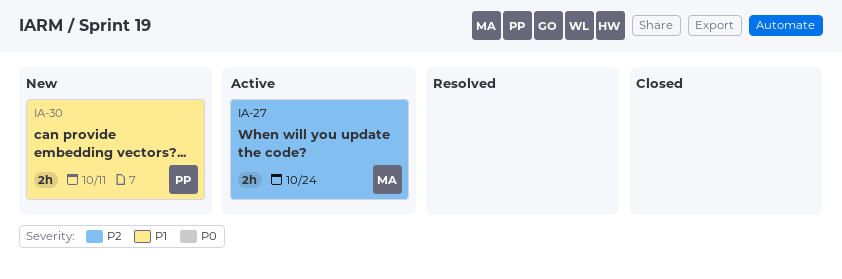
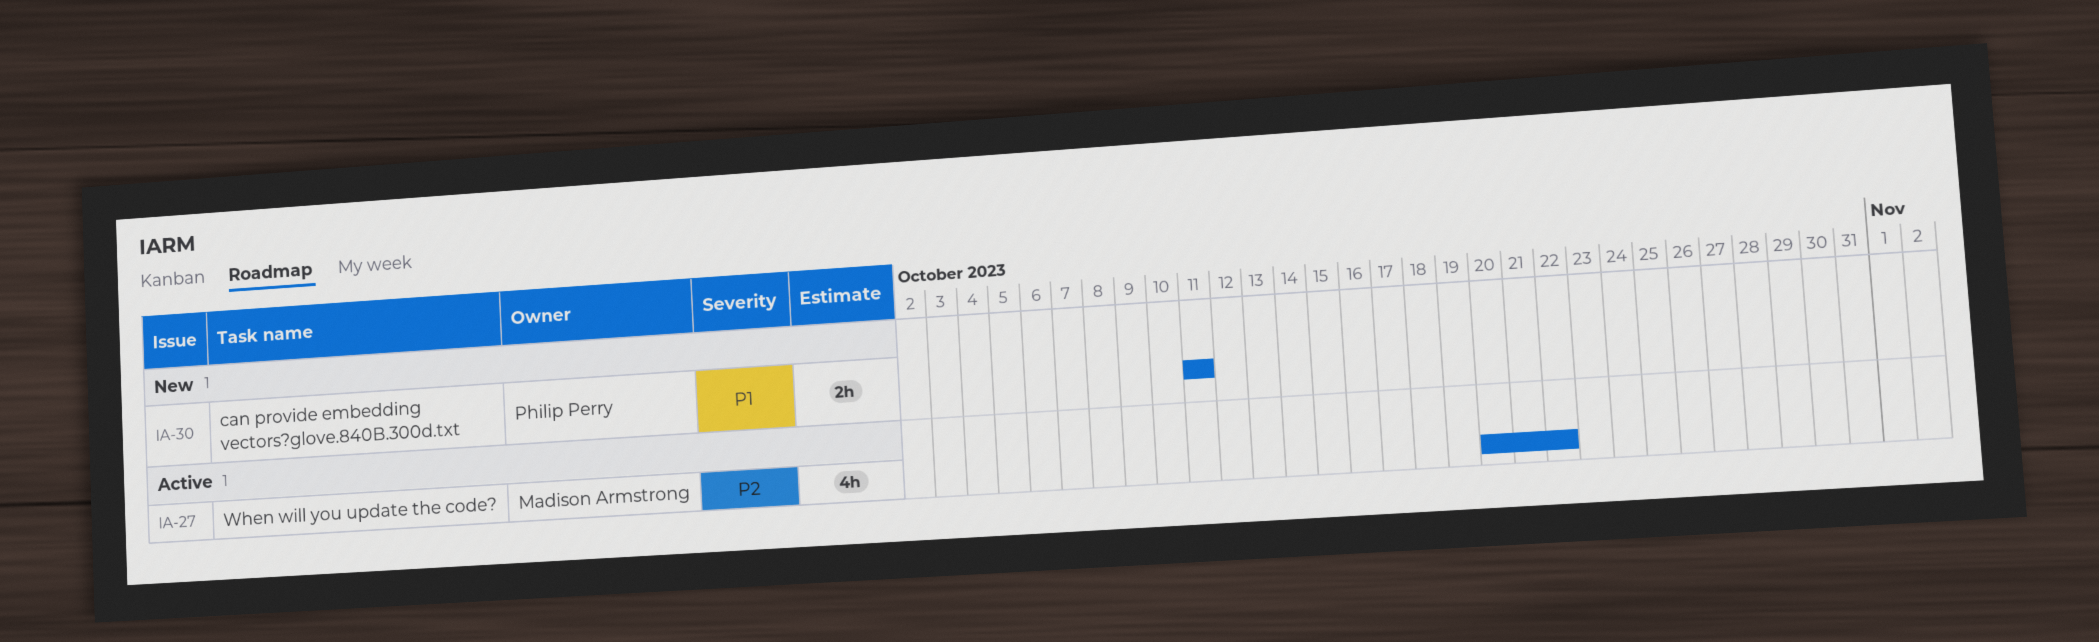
IA-27, estimate: 2h -> 4h
IA-27, due: Oct 24 -> Oct 22

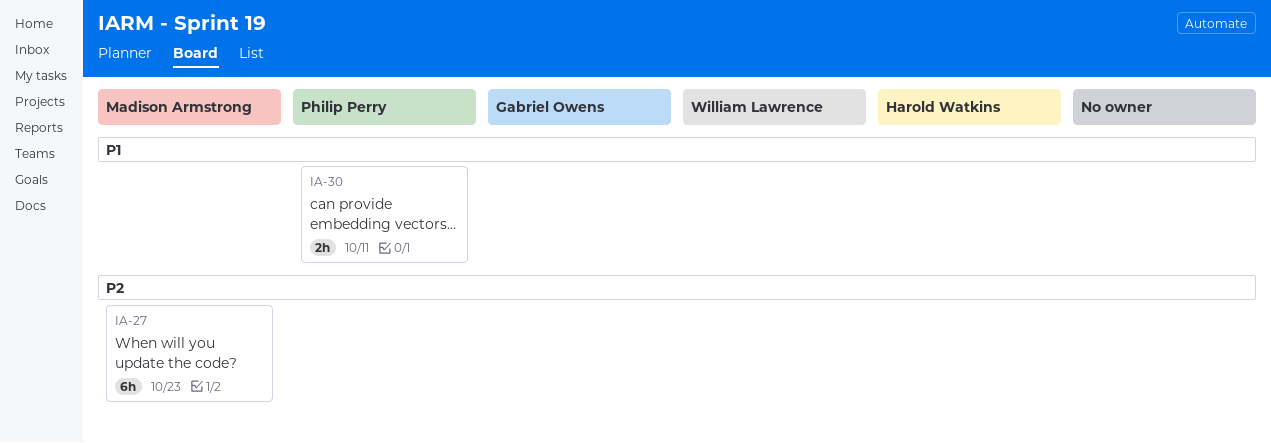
IA-27, estimate: 4h -> 6h
IA-27, due: Oct 22 -> Oct 23

